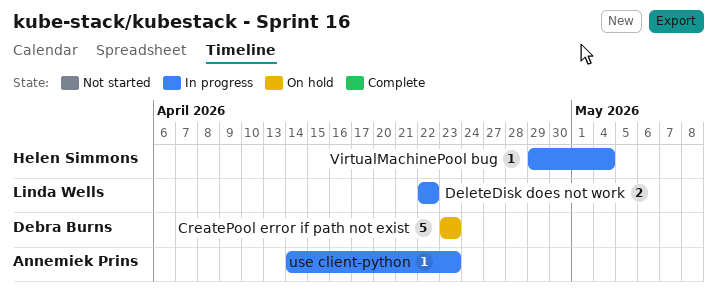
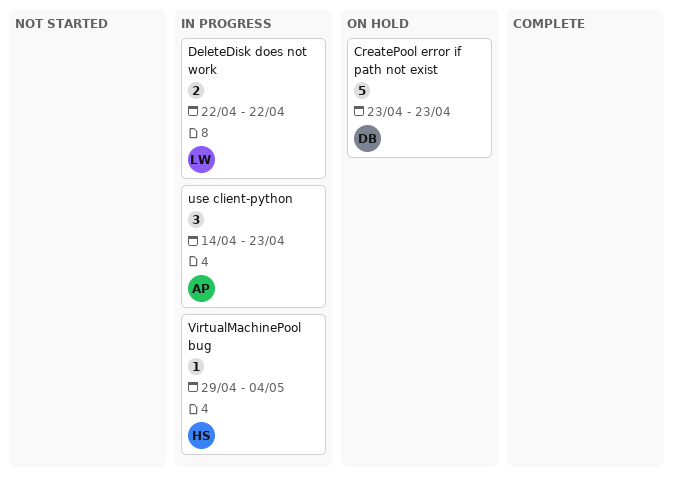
use client-python, estimate: 1 -> 3

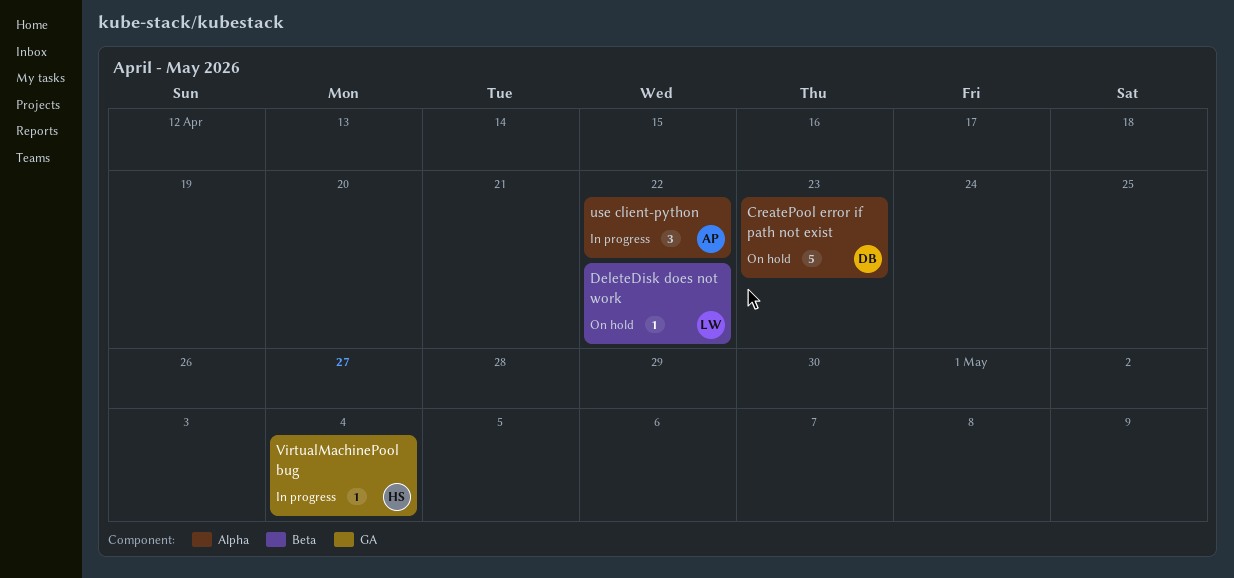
DeleteDisk does not work, status: In progress -> On hold
DeleteDisk does not work, estimate: 2 -> 1
use client-python, due: Apr 23 -> Apr 22

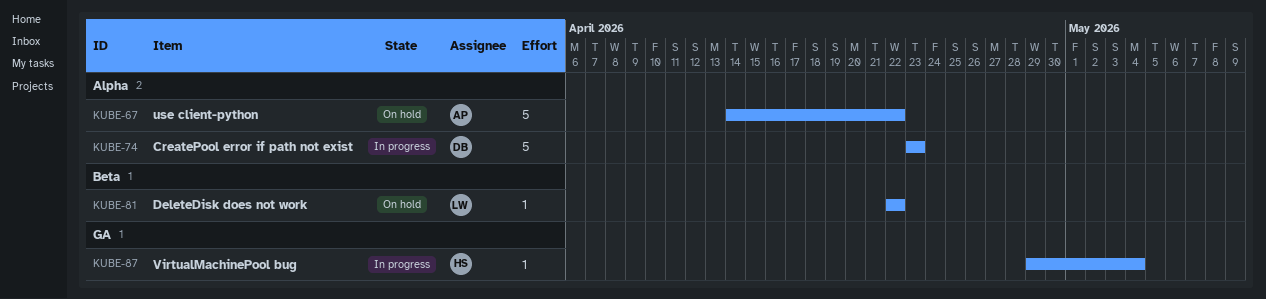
CreatePool error if path not exist, status: On hold -> In progress
use client-python, status: In progress -> On hold
use client-python, estimate: 3 -> 5

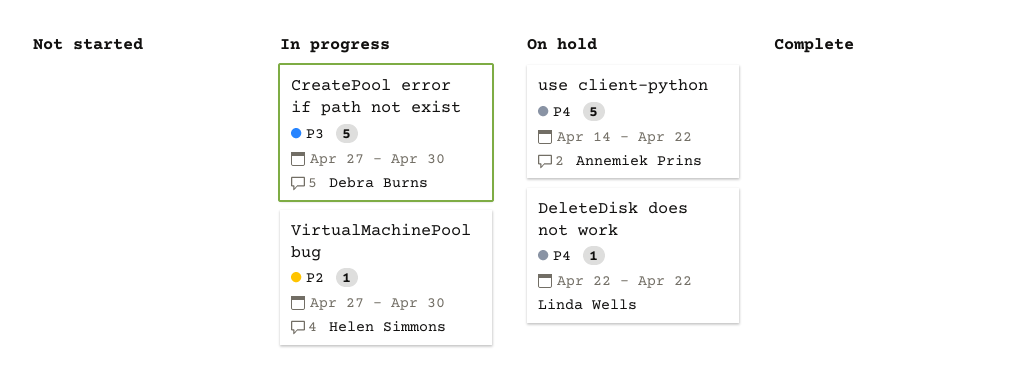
CreatePool error if path not exist, start: Apr 23 -> Apr 27
CreatePool error if path not exist, due: Apr 23 -> Apr 30
VirtualMachinePool bug, start: Apr 29 -> Apr 27
VirtualMachinePool bug, due: May 4 -> Apr 30

